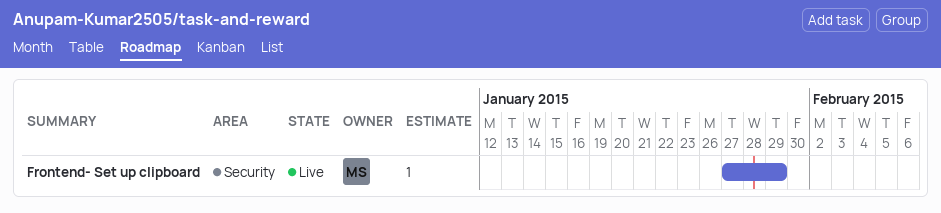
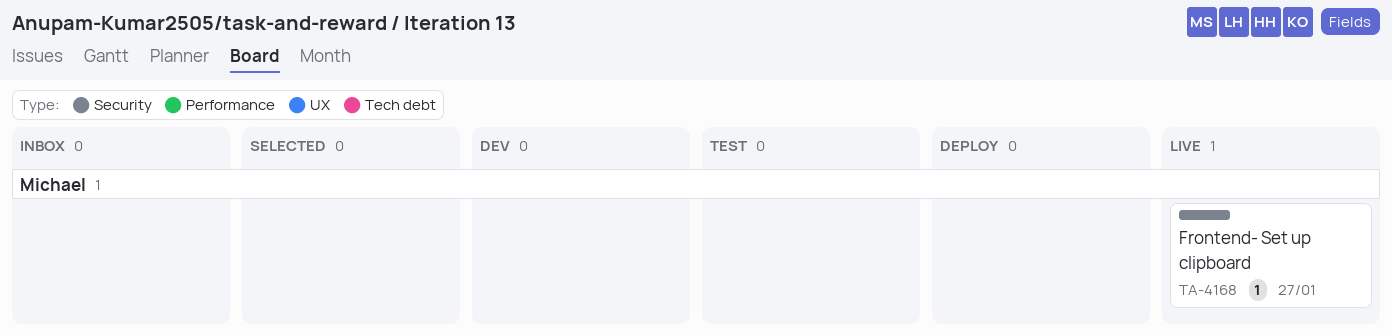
Frontend- Set up clipboard, due: Jan 29 -> Jan 27

